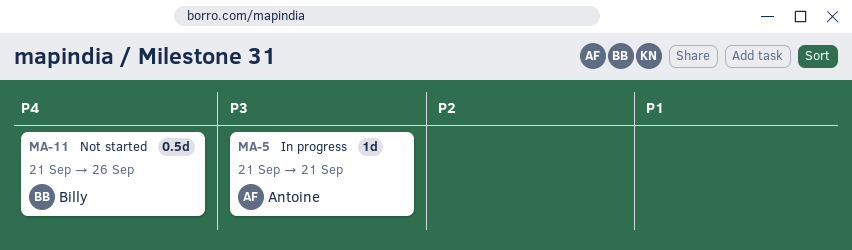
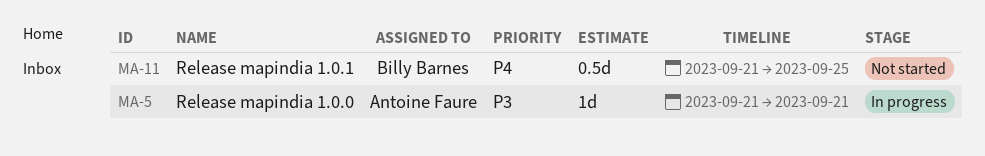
MA-11, due: Sep 26 -> Sep 25

